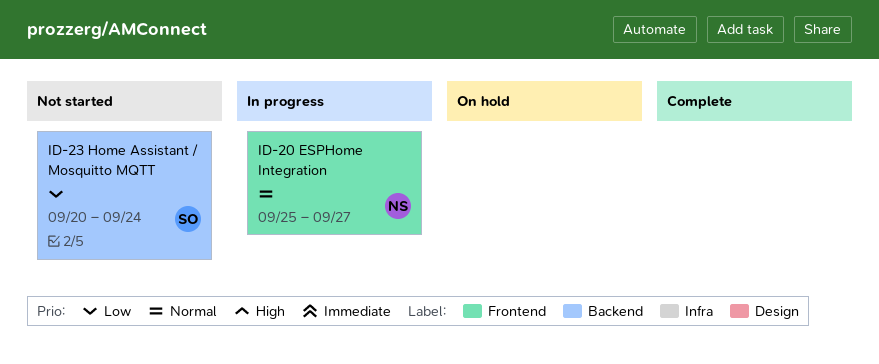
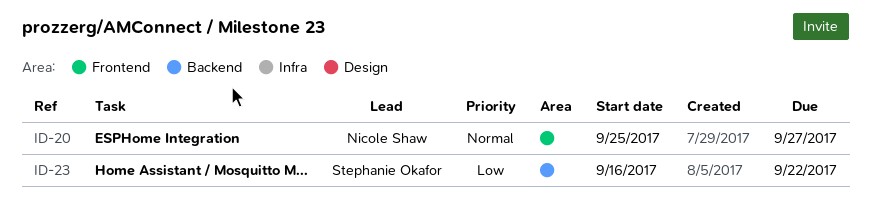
ID-23, start: Sep 20 -> Sep 16
ID-23, due: Sep 24 -> Sep 22

